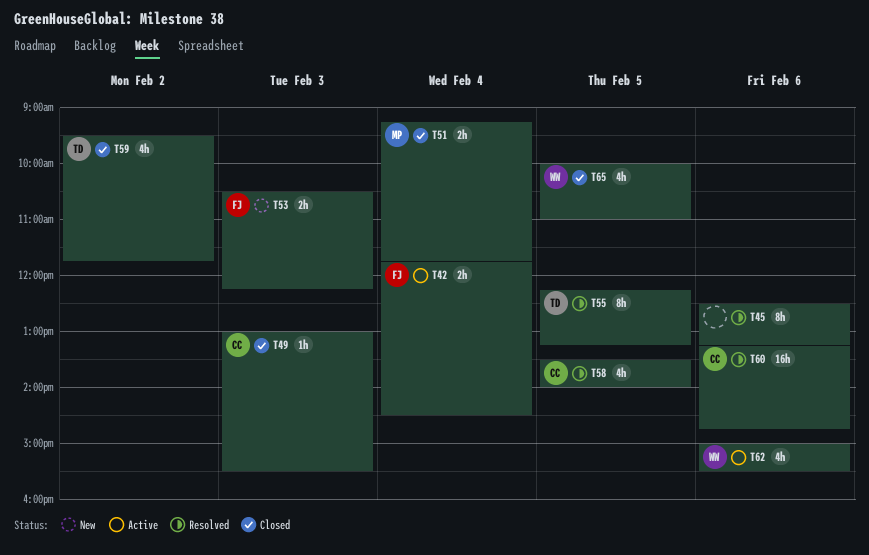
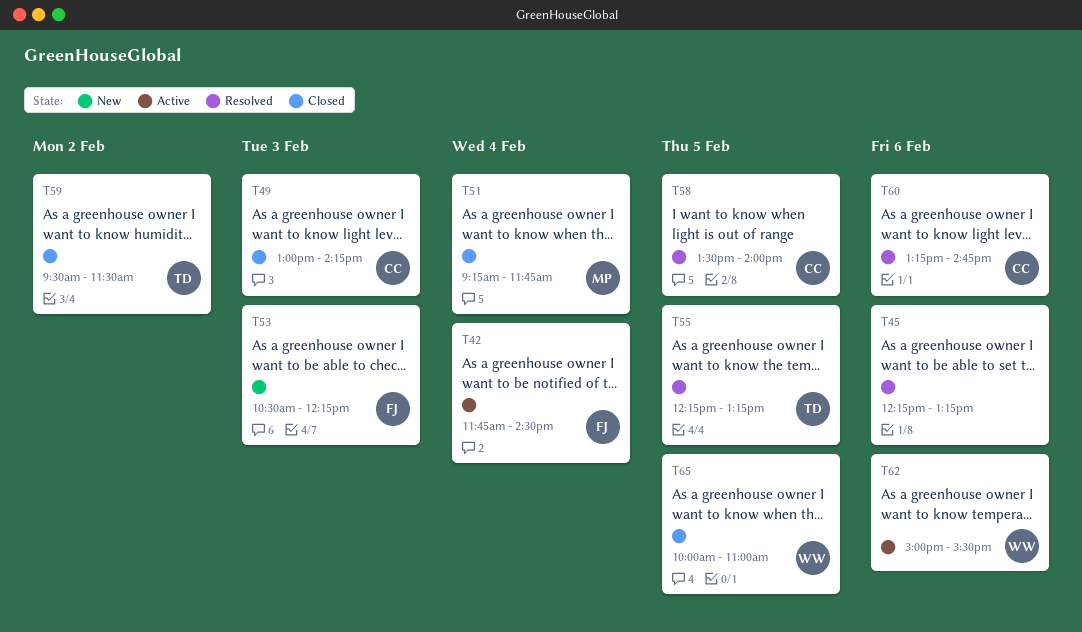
T45, begins: 12:30 -> 12:15
T49, ends: 15:30 -> 14:15
T59, ends: 11:45 -> 11:30

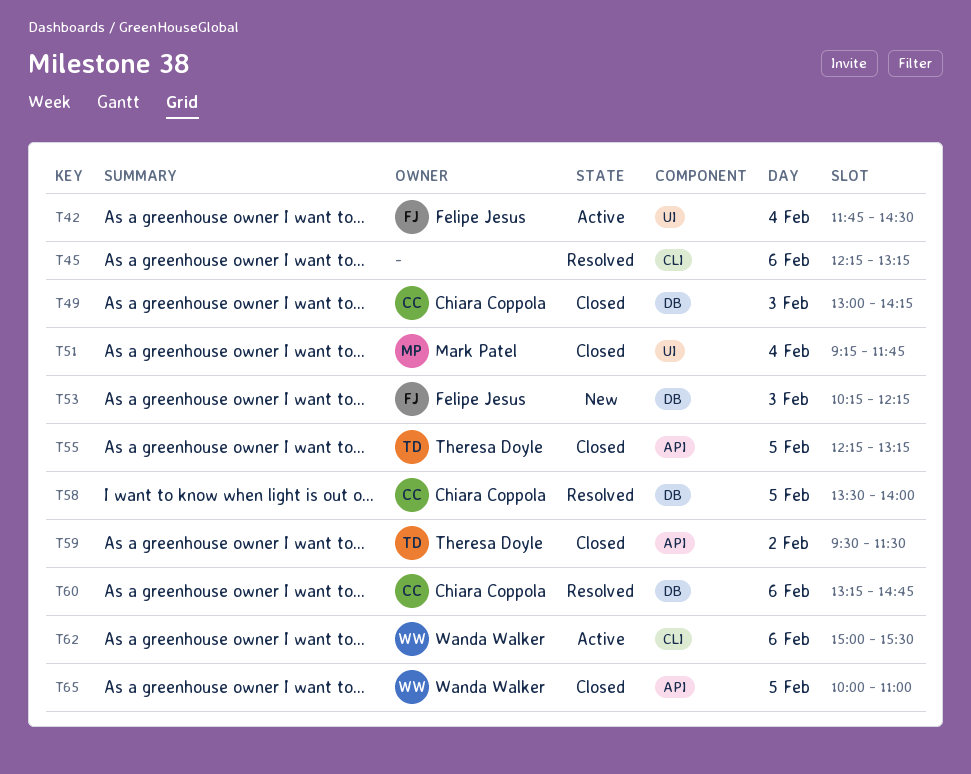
T53, begins: 10:30 -> 10:15
T55, status: Resolved -> Closed

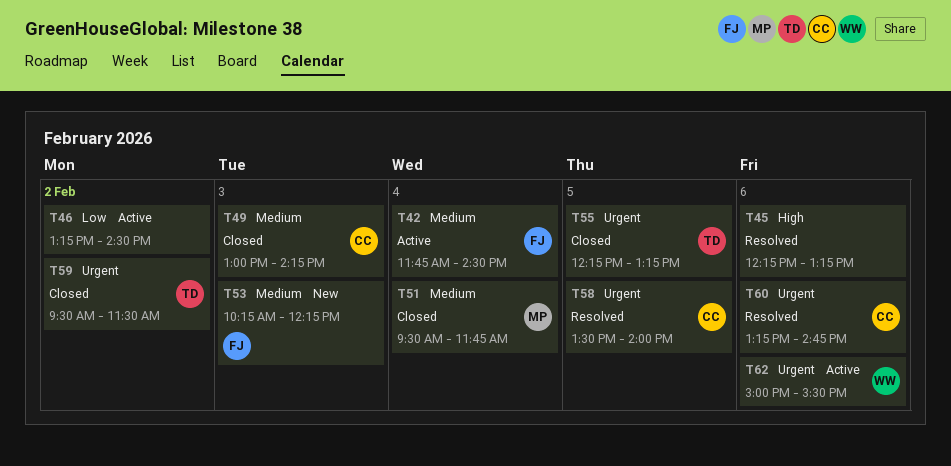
T46: none -> present
T51, begins: 09:15 -> 09:30
T65: present -> none

